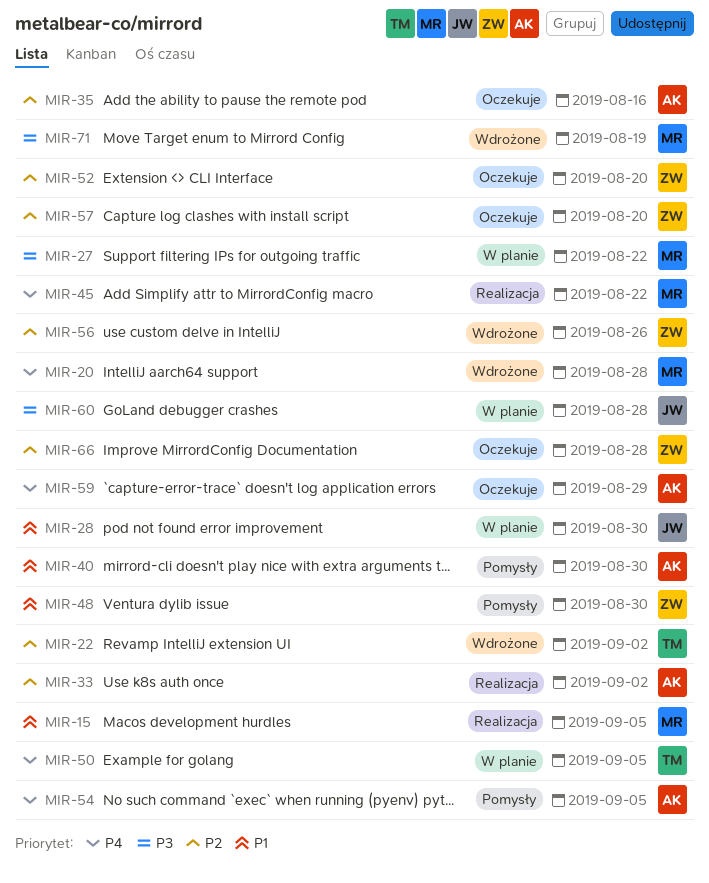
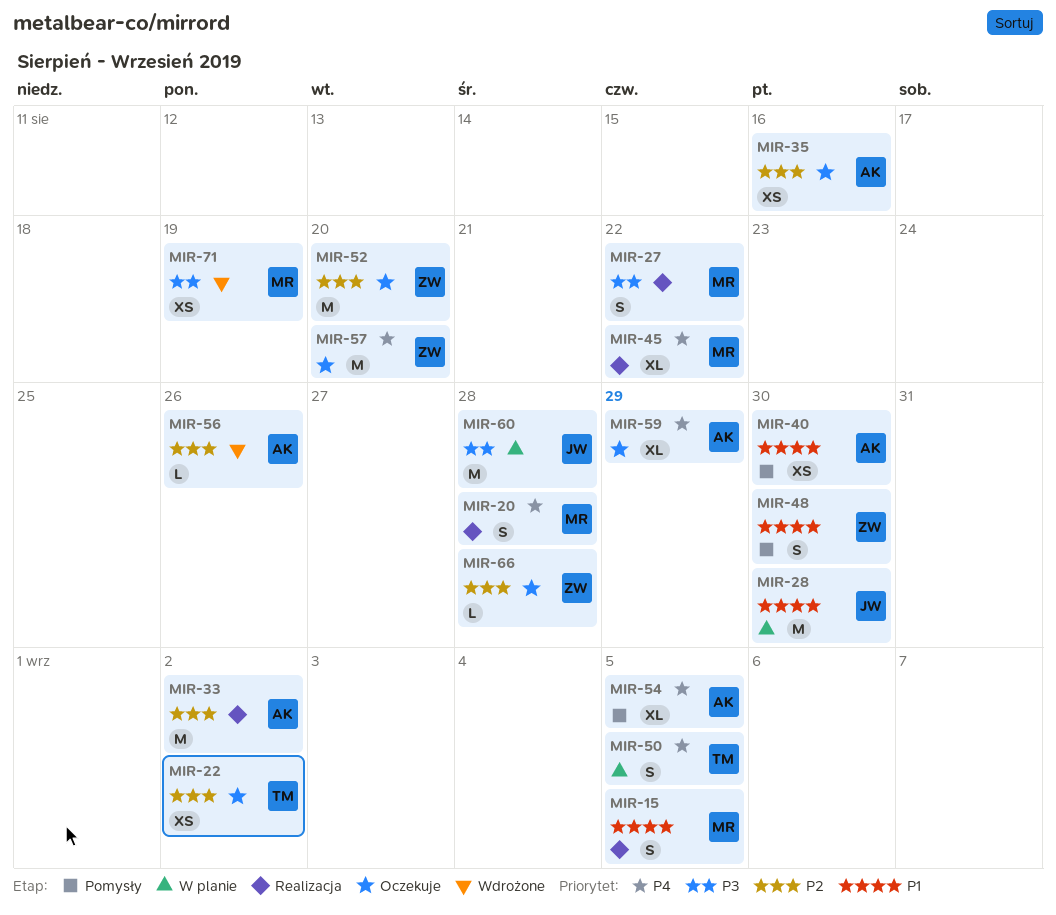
MIR-20, status: Wdrożone -> Realizacja
MIR-22, status: Wdrożone -> Oczekuje
MIR-27, status: W planie -> Realizacja
MIR-56, owner: ZW -> AK
MIR-57, priority: P2 -> P4

